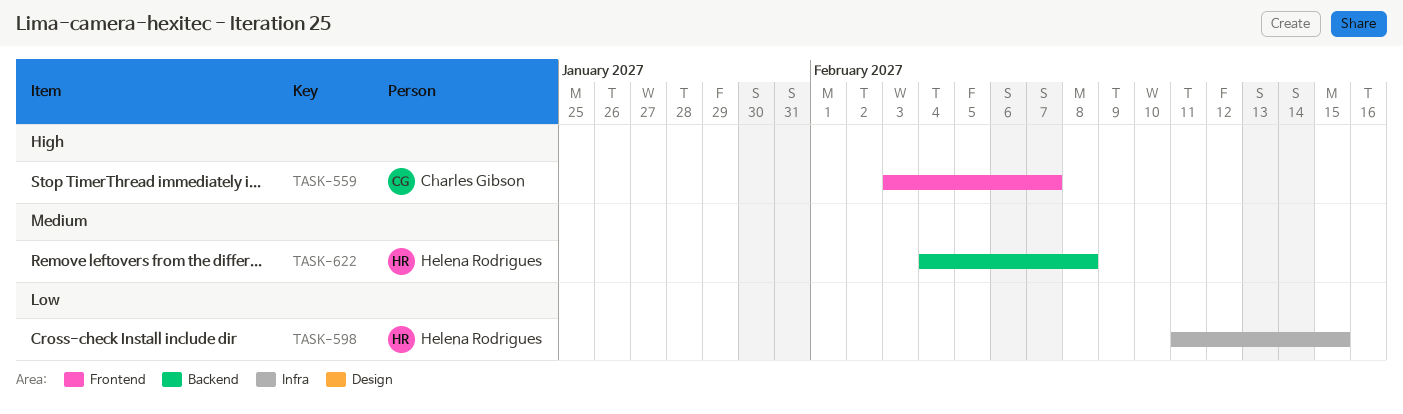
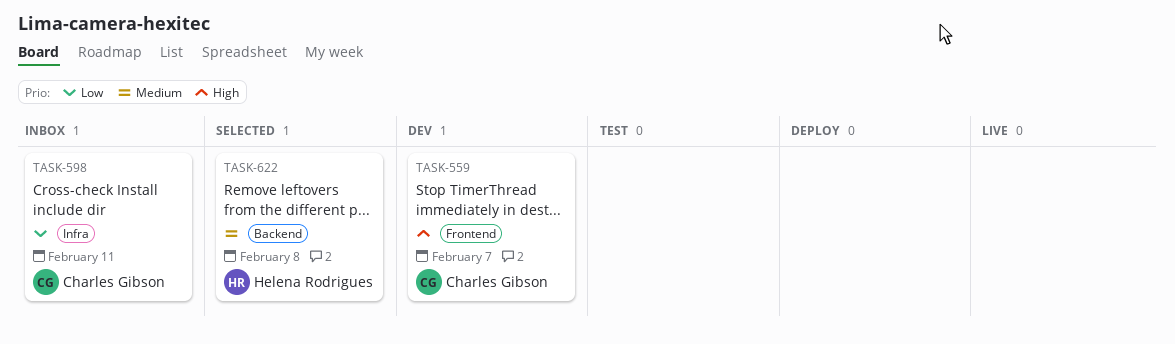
TASK-598, owner: Helena Rodrigues -> Charles Gibson
TASK-598, due: Feb 15 -> Feb 11

